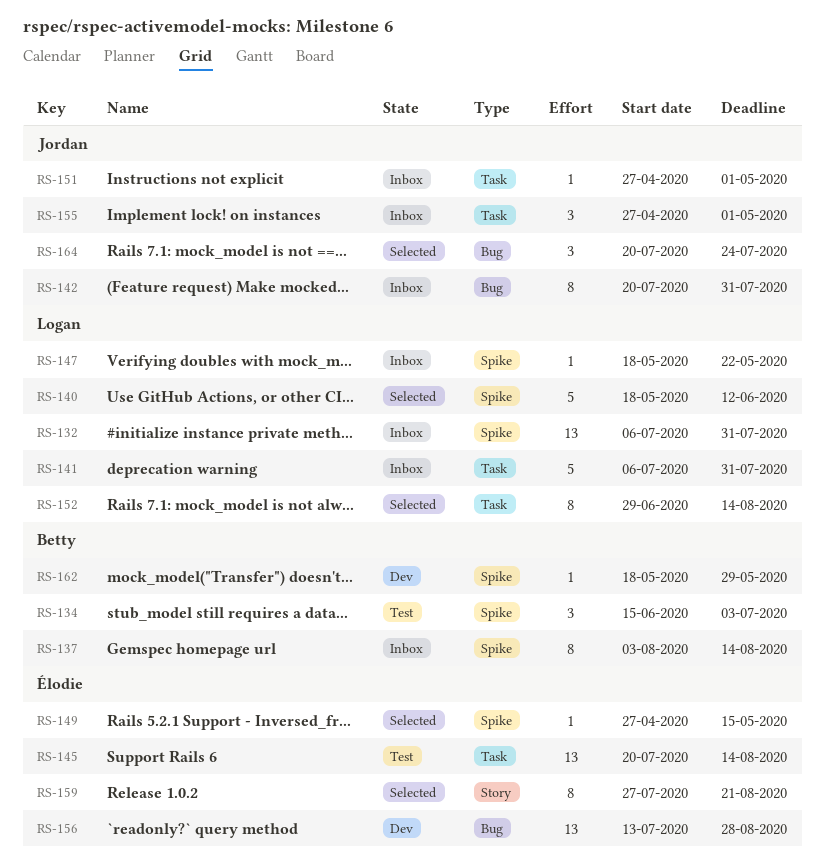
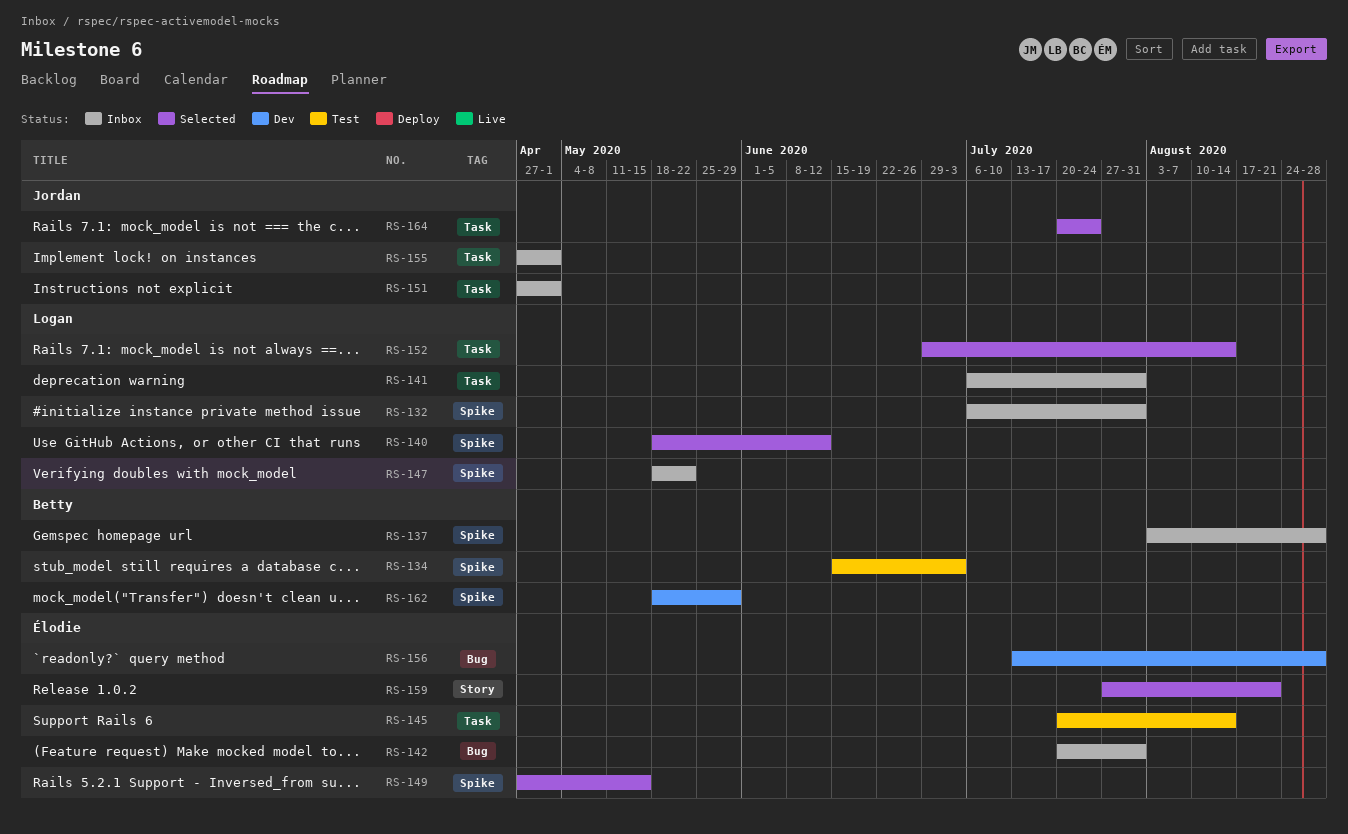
RS-137, due: Aug 14 -> Aug 28
RS-142, owner: Jordan -> Élodie
RS-164, label: Bug -> Task

